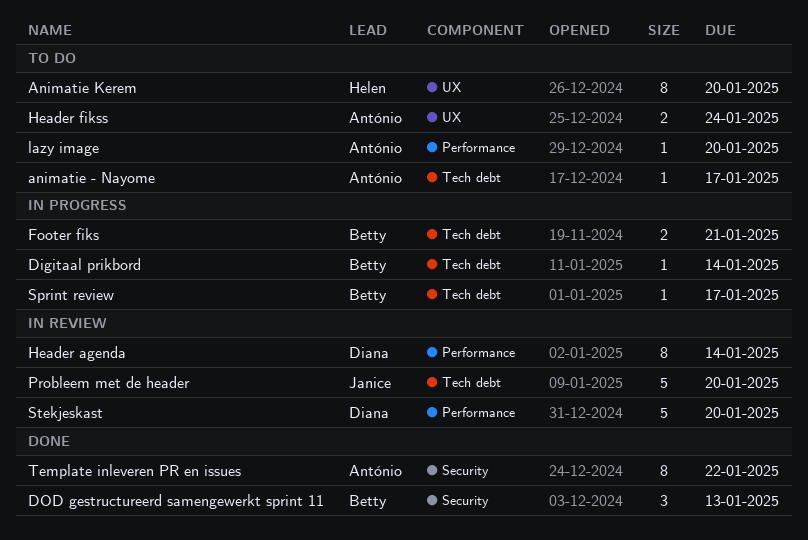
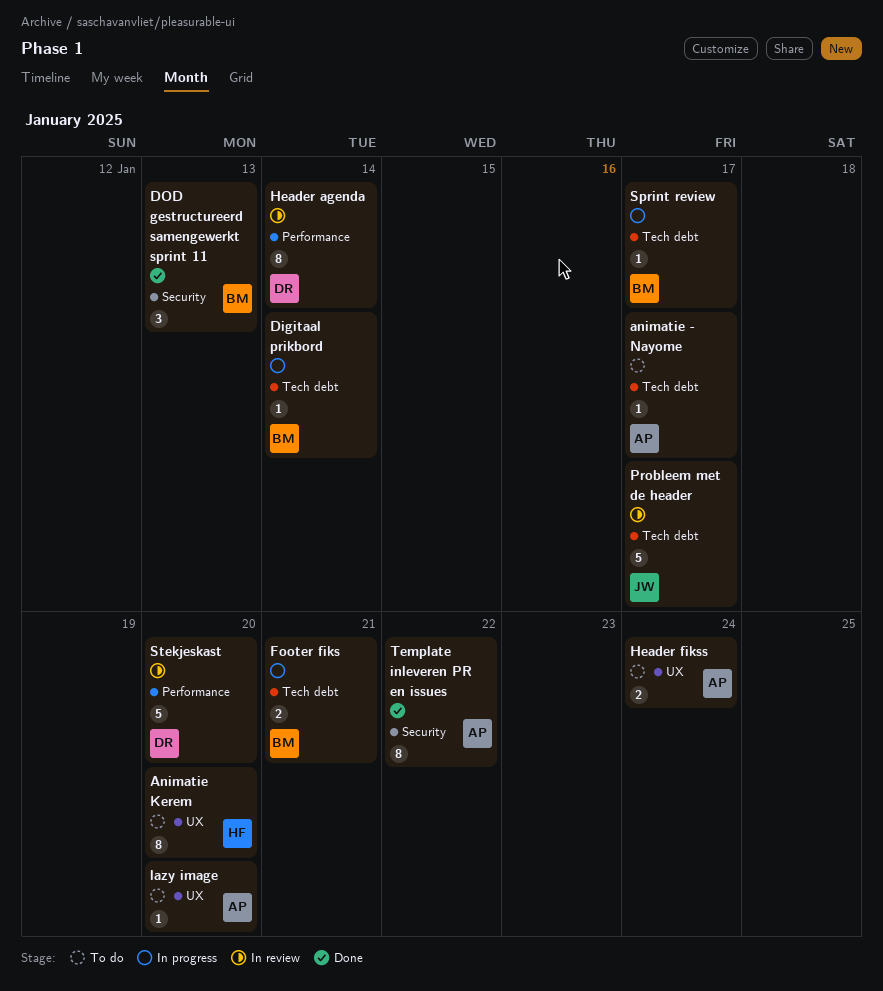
lazy image, label: Performance -> UX
Probleem met de header, due: Jan 20 -> Jan 17

